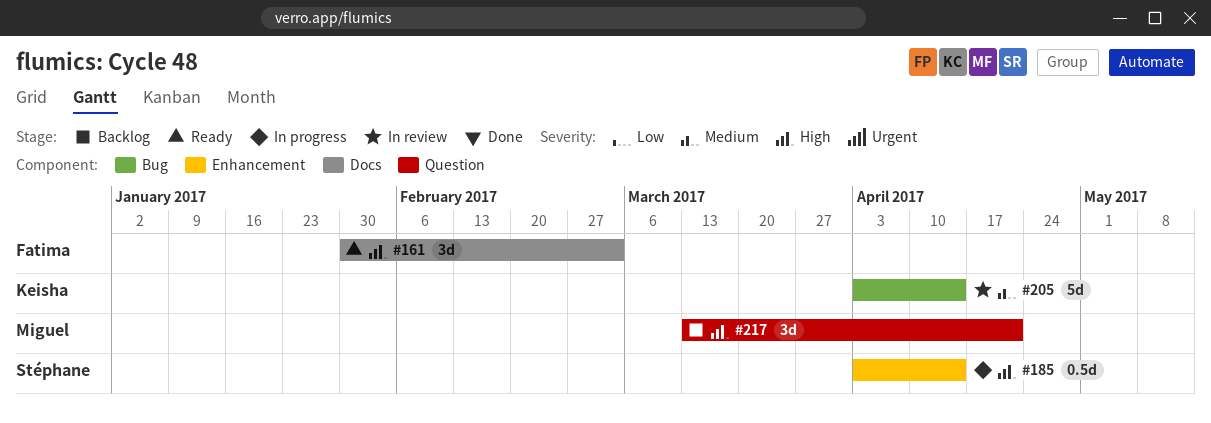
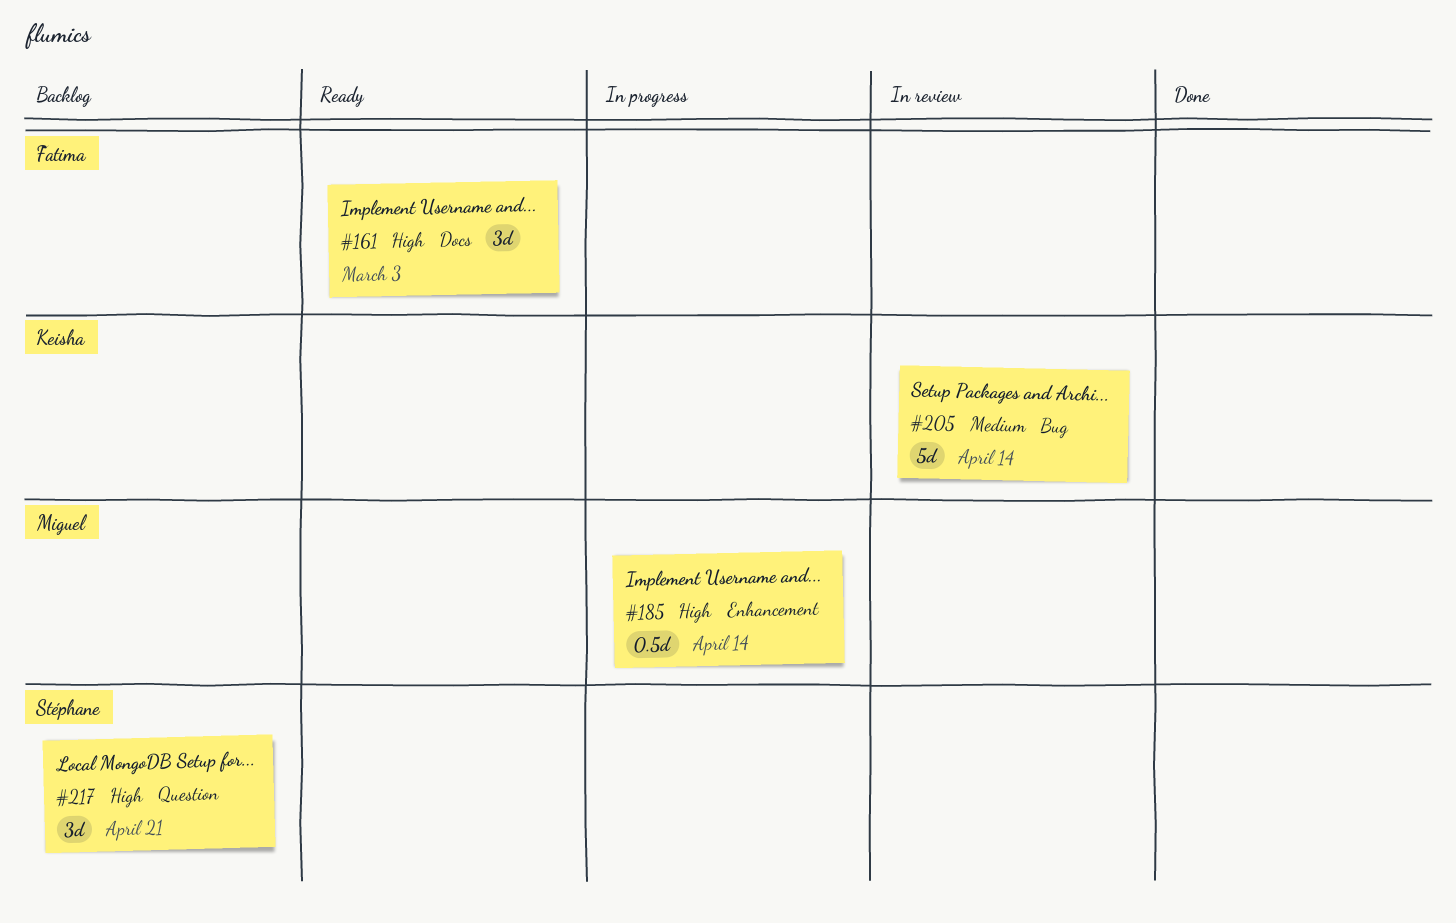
#185, owner: Stéphane -> Miguel
#217, owner: Miguel -> Stéphane

